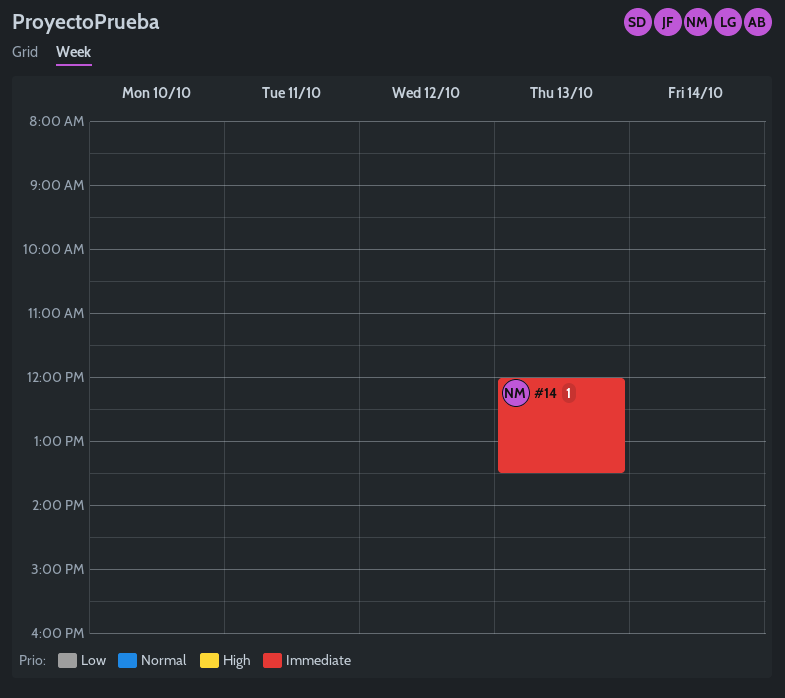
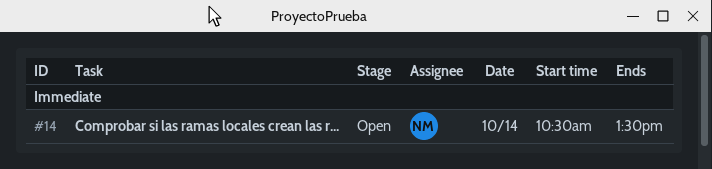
#14, day: Oct 13 -> Oct 14
#14, begins: 12:00 -> 10:30

